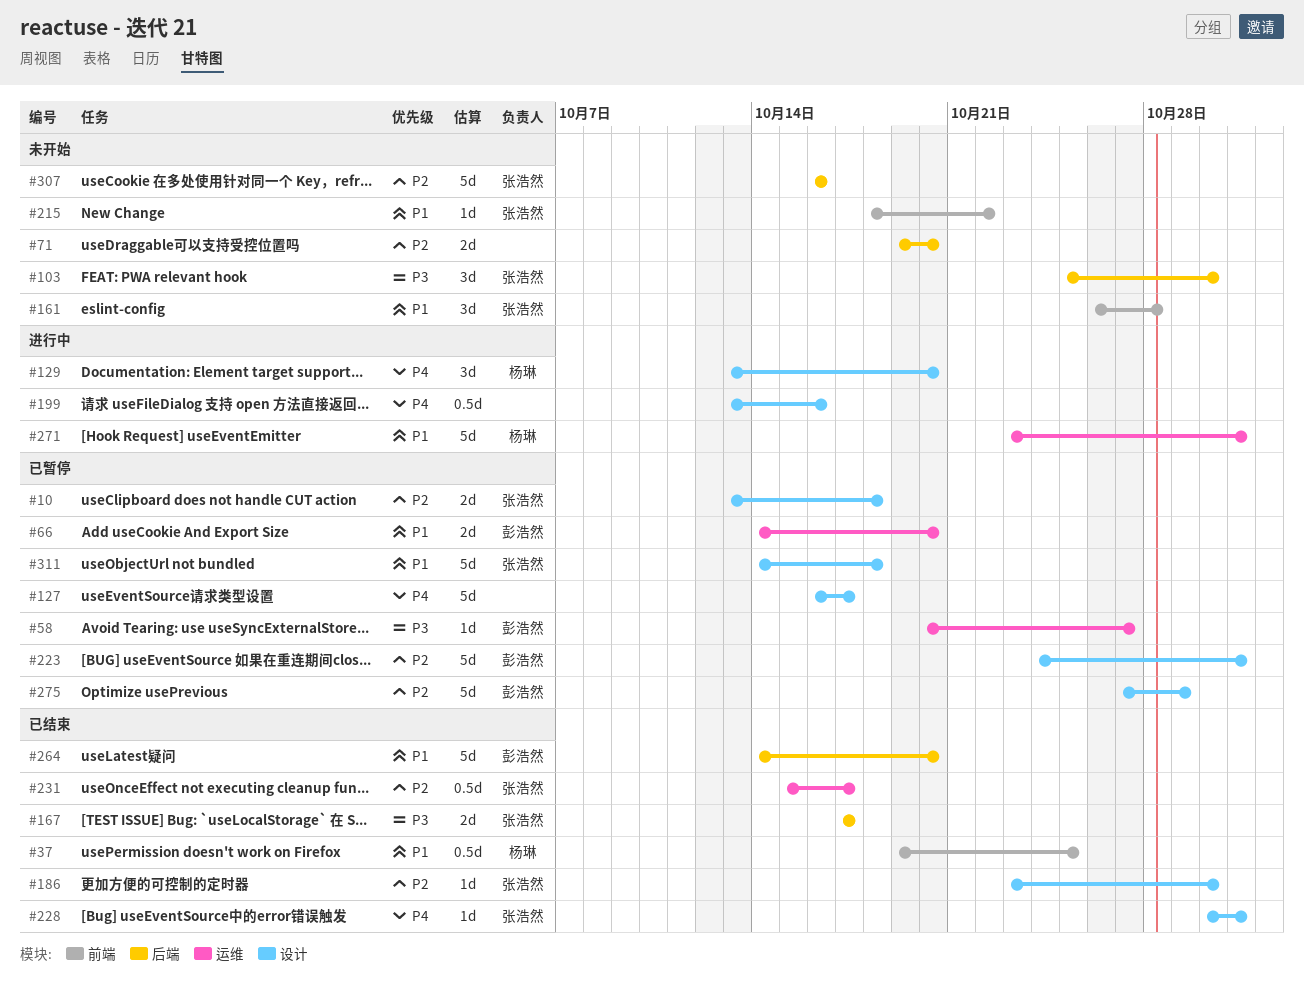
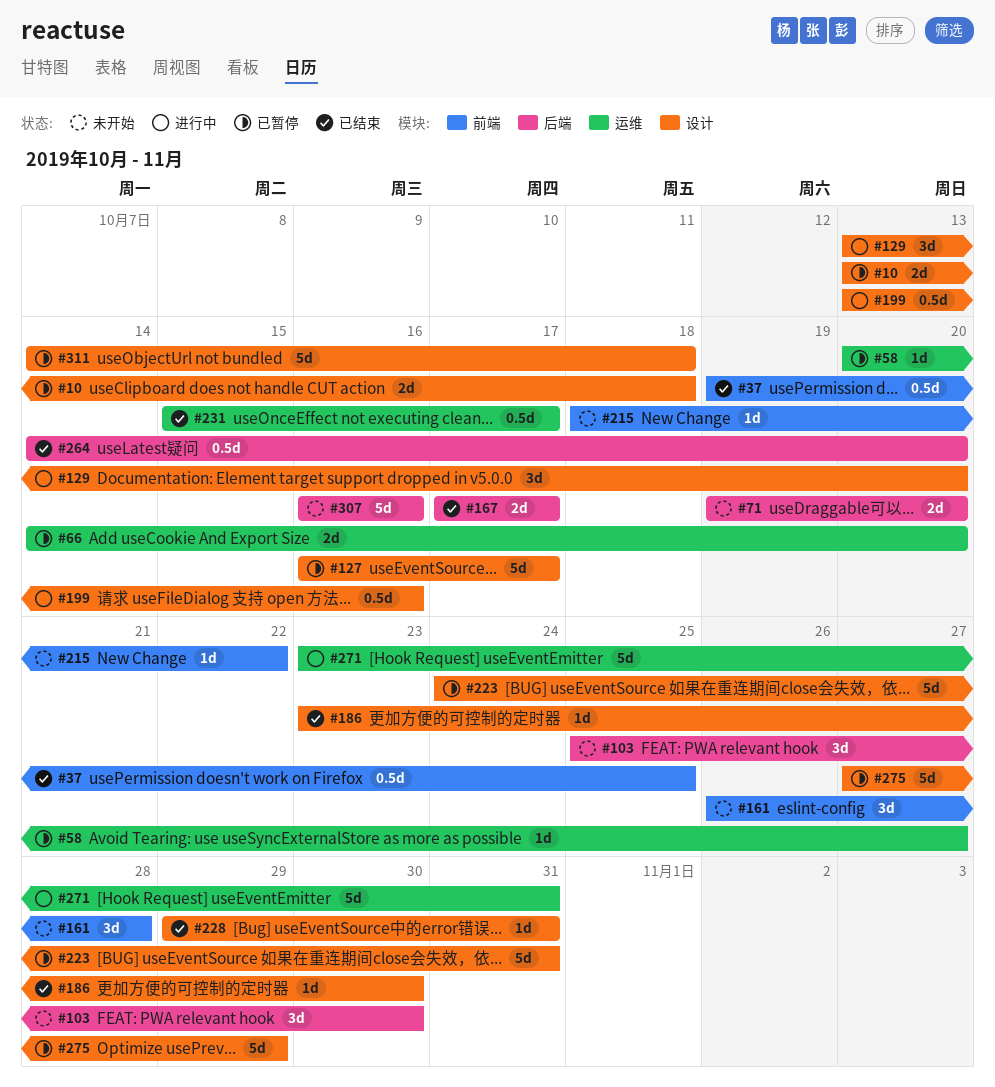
#228, start: Oct 30 -> Oct 29
#264, estimate: 5d -> 0.5d

